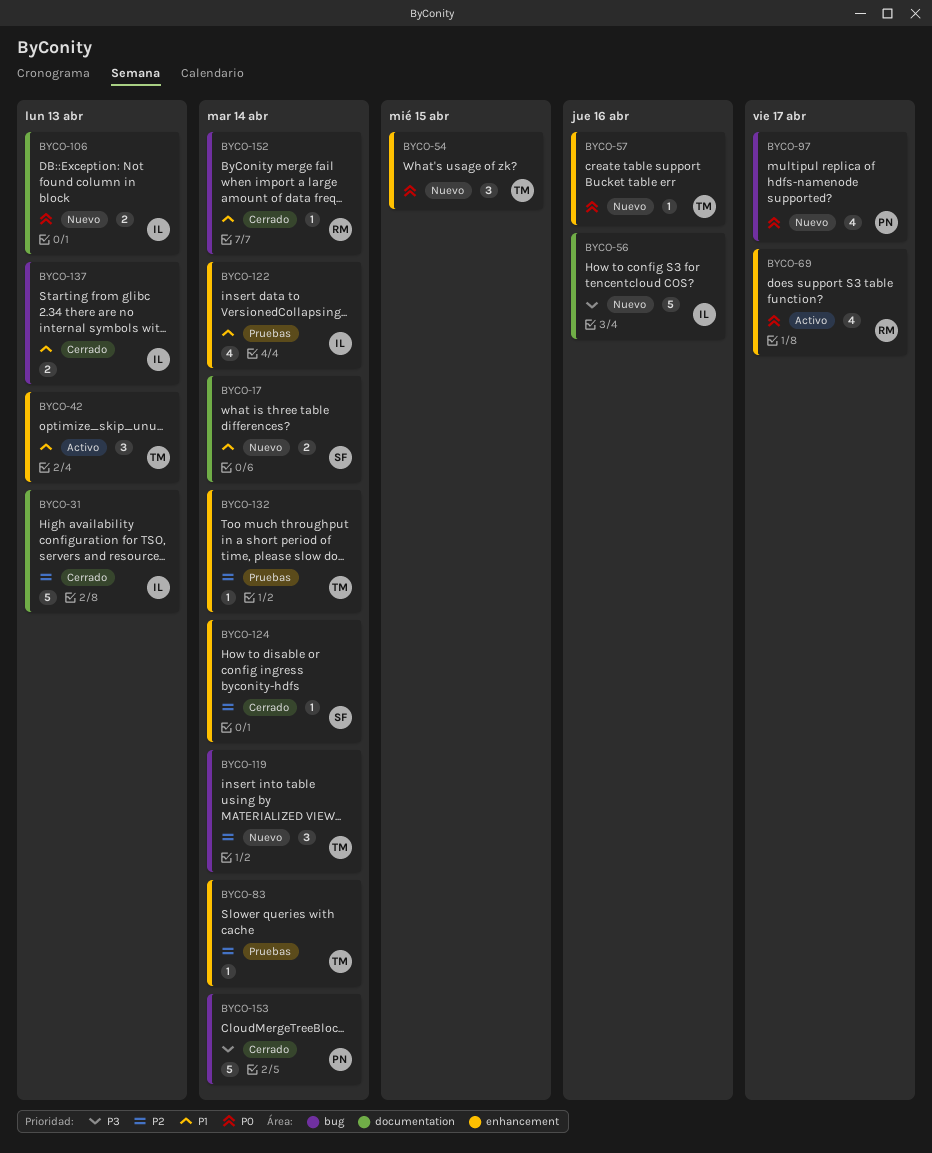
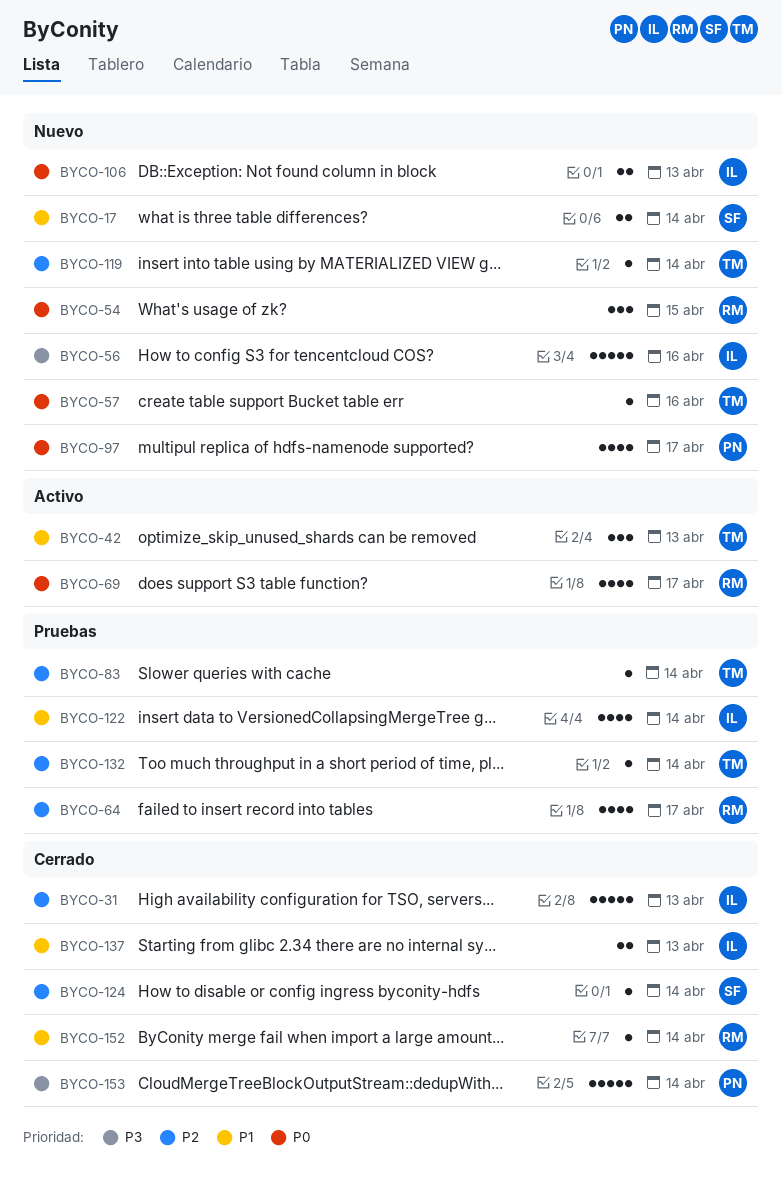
BYCO-54, owner: TM -> RM
BYCO-64: none -> present
BYCO-119, estimate: 3 -> 1

